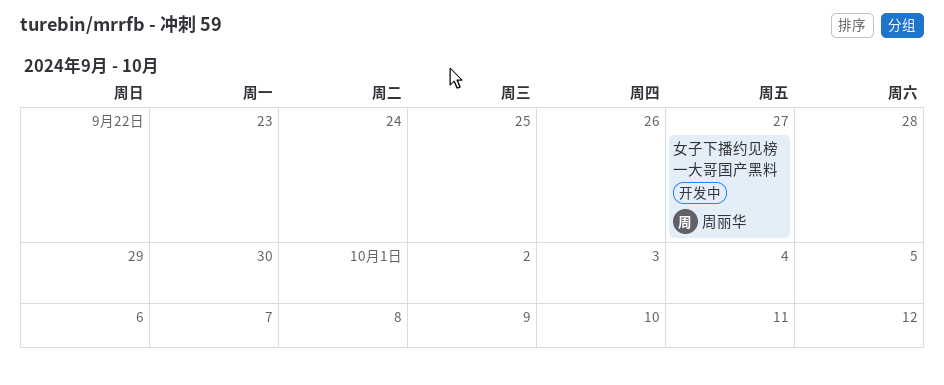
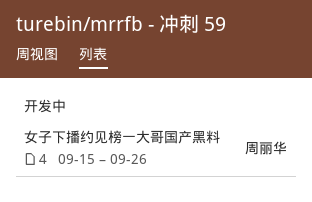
女子下播约见榜一大哥国产黑料, due: Sep 27 -> Sep 26

